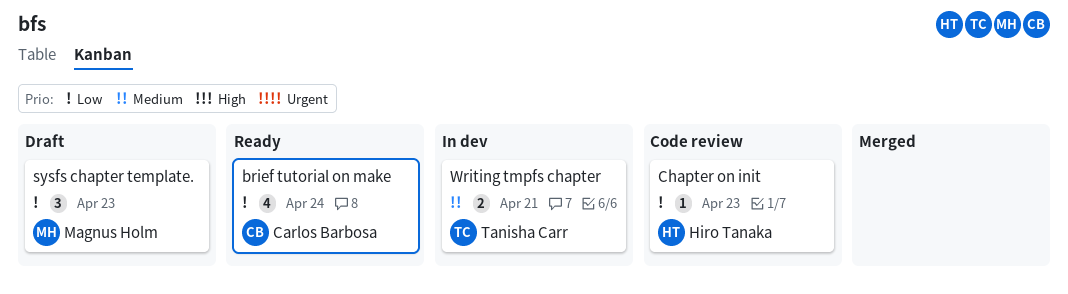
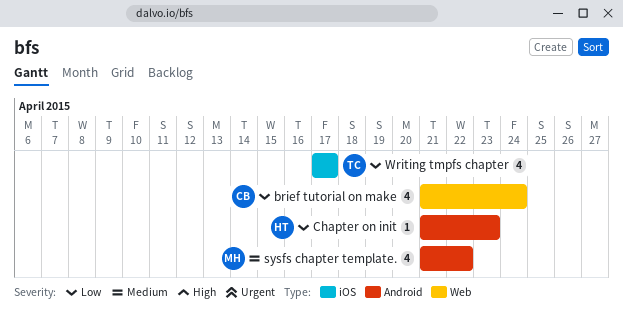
sysfs chapter template., priority: Low -> Medium
sysfs chapter template., estimate: 3 -> 4
sysfs chapter template., due: Apr 23 -> Apr 22
Writing tmpfs chapter, priority: Medium -> Low
Writing tmpfs chapter, estimate: 2 -> 4
Writing tmpfs chapter, due: Apr 21 -> Apr 17

